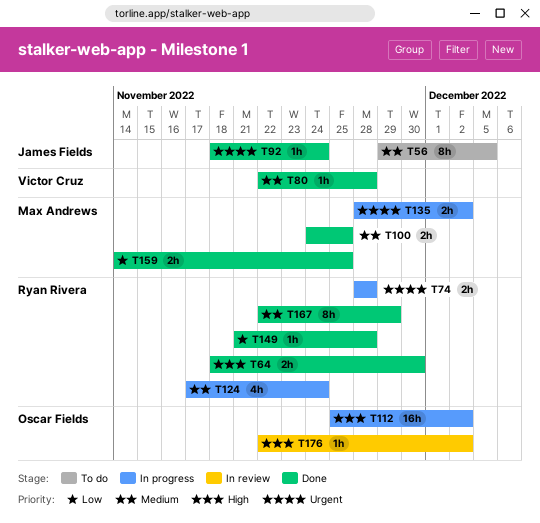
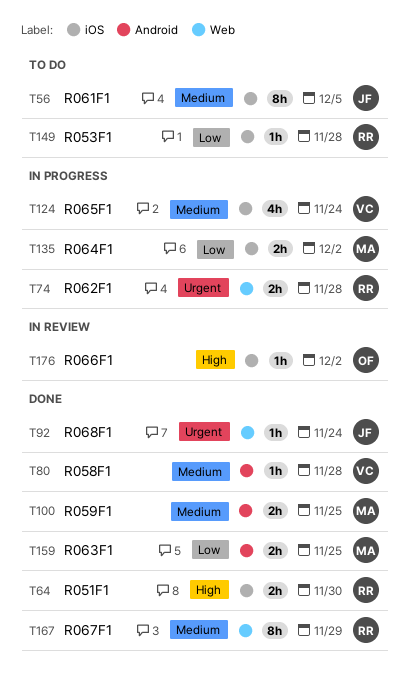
T112: present -> none
T124, owner: Ryan Rivera -> Victor Cruz
T135, priority: Urgent -> Low
T149, status: Done -> To do

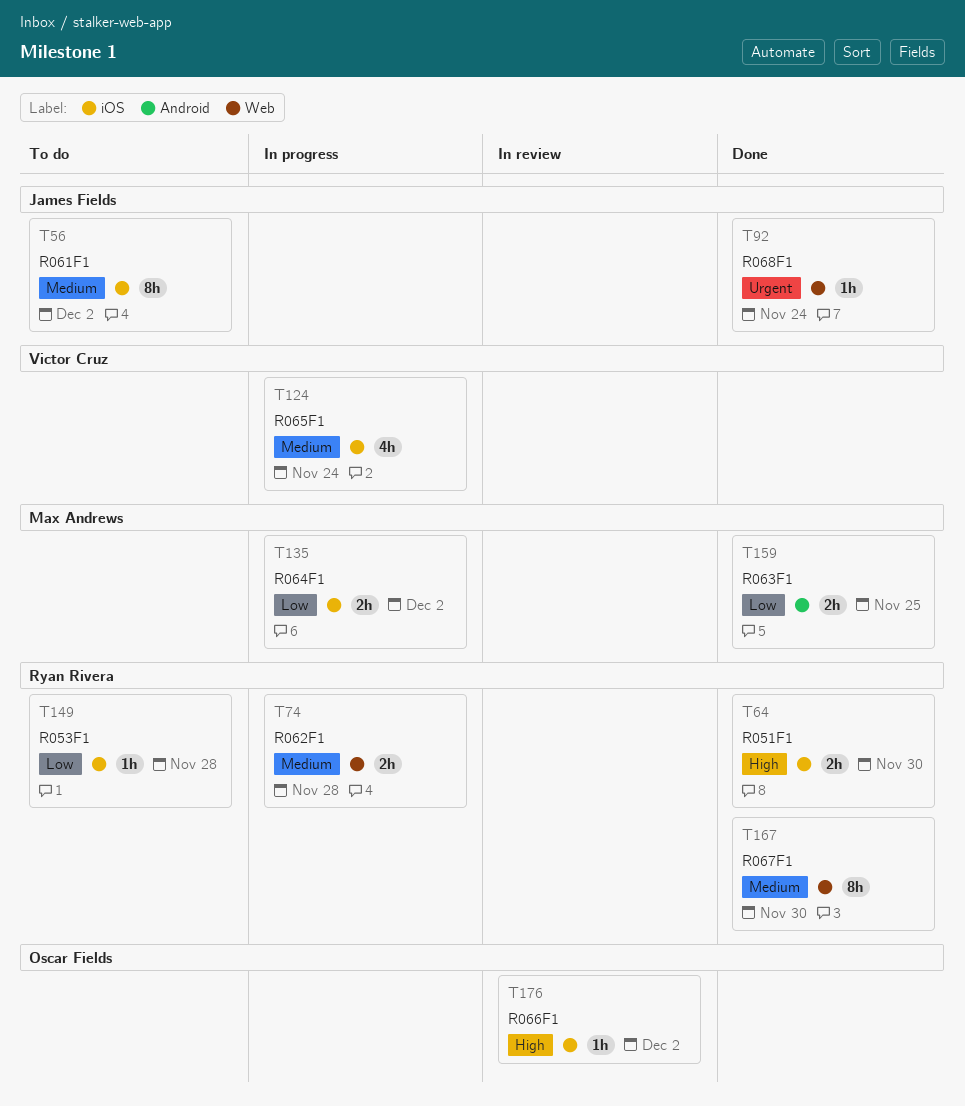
T56, due: Dec 5 -> Dec 2
T74, priority: Urgent -> Medium
T80: present -> none
T100: present -> none
T167, due: Nov 29 -> Nov 30

